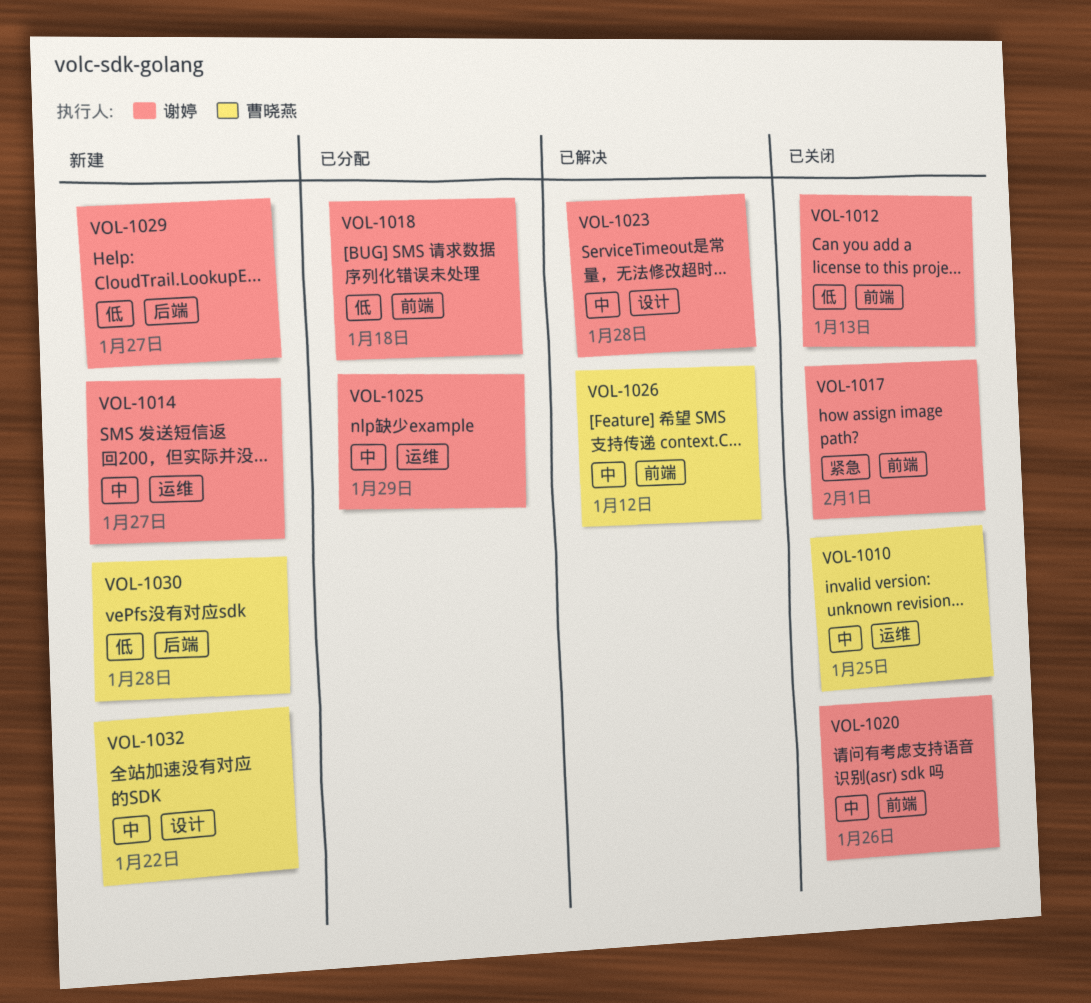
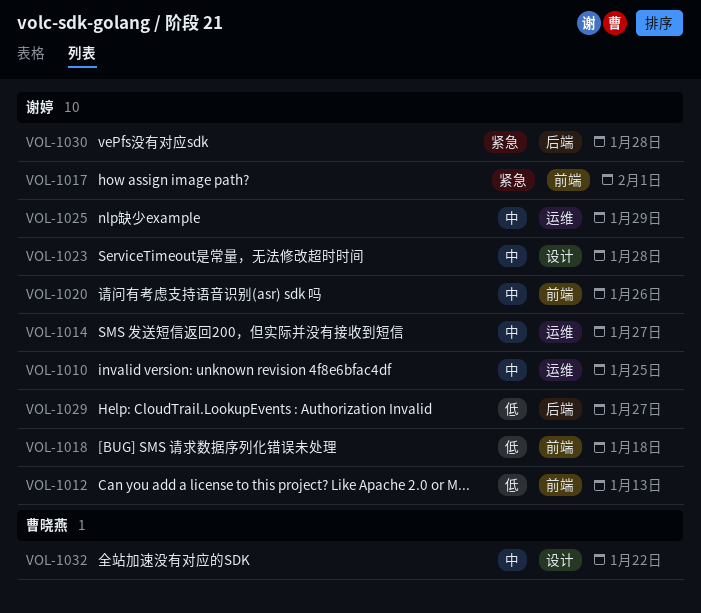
VOL-1010, owner: 曹晓燕 -> 谢婷
VOL-1026: present -> none
VOL-1030, owner: 曹晓燕 -> 谢婷
VOL-1030, priority: 低 -> 紧急

